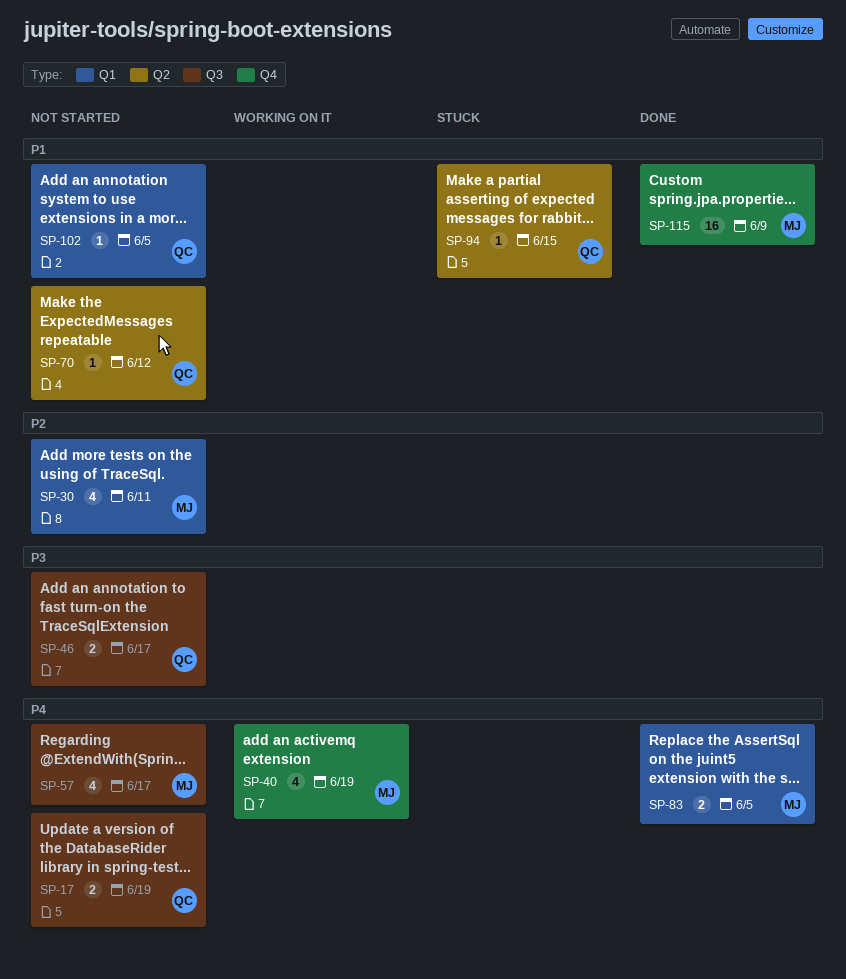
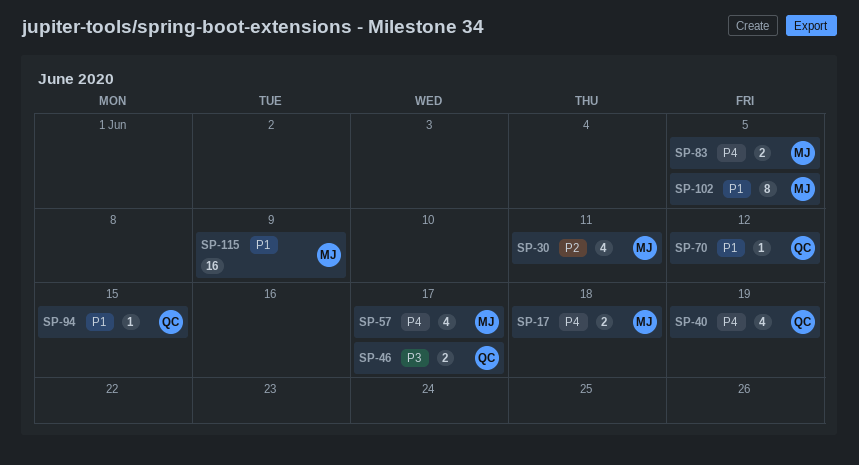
SP-17, owner: QC -> MJ
SP-17, due: Jun 19 -> Jun 18
SP-40, owner: MJ -> QC
SP-102, owner: QC -> MJ
SP-102, estimate: 1 -> 8

